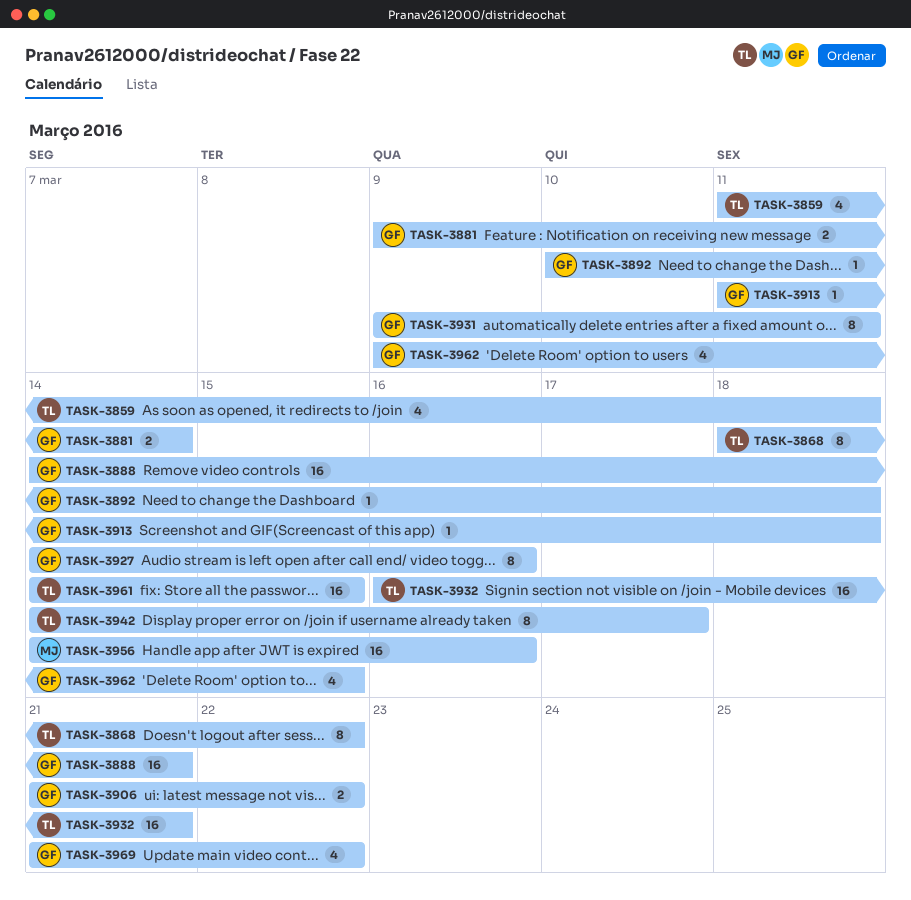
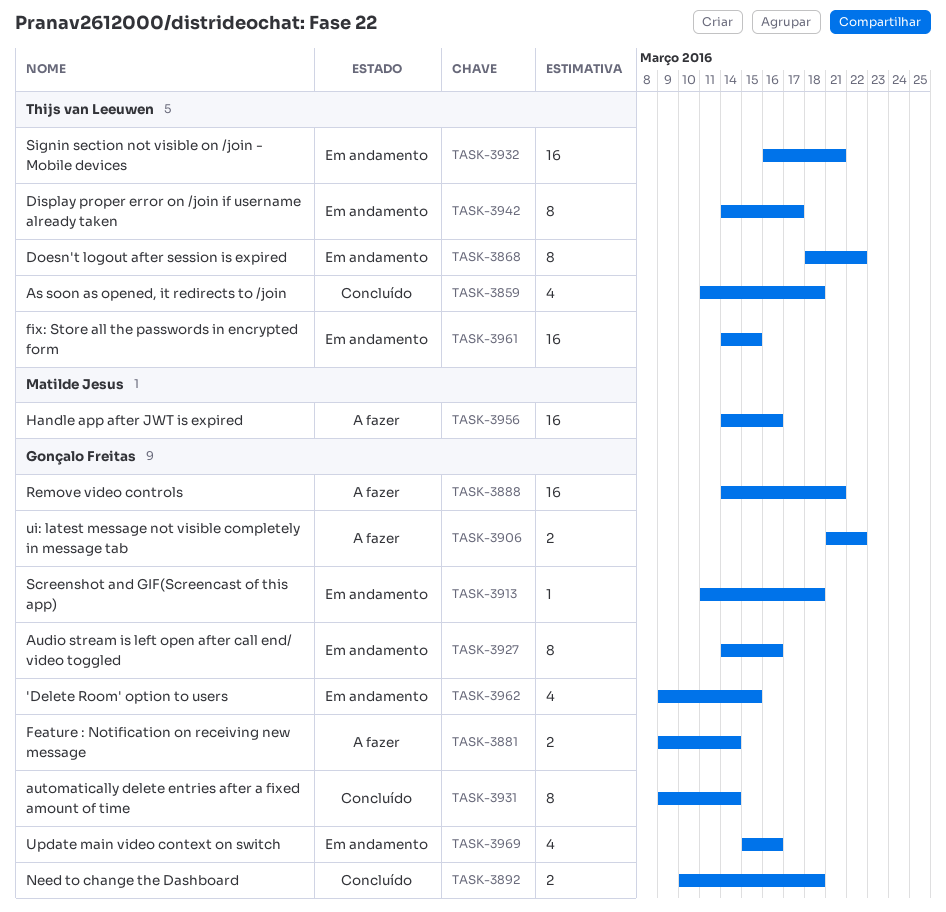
TASK-3892, estimate: 1 -> 2
TASK-3931, due: Mar 11 -> Mar 14
TASK-3969, start: Mar 21 -> Mar 15
TASK-3969, due: Mar 22 -> Mar 16

